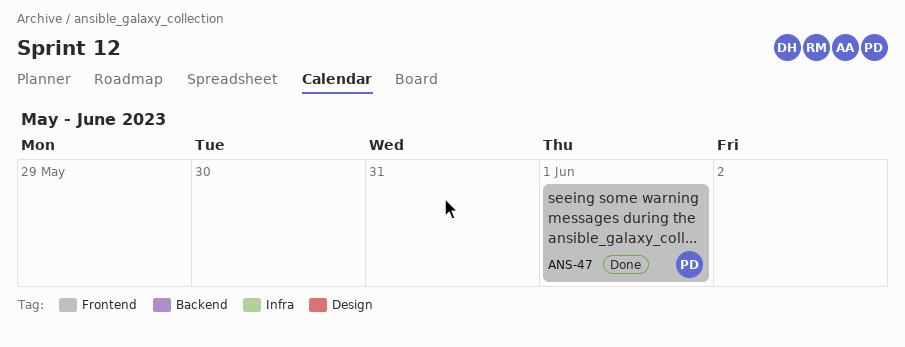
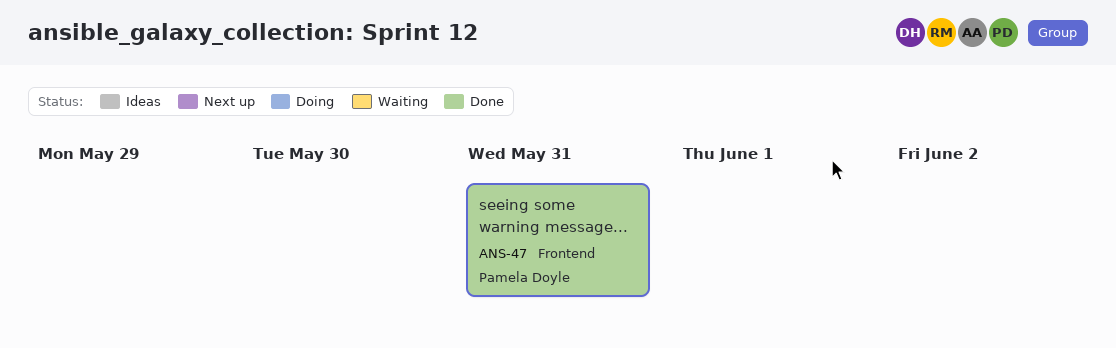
ANS-47, due: Jun 1 -> May 31

